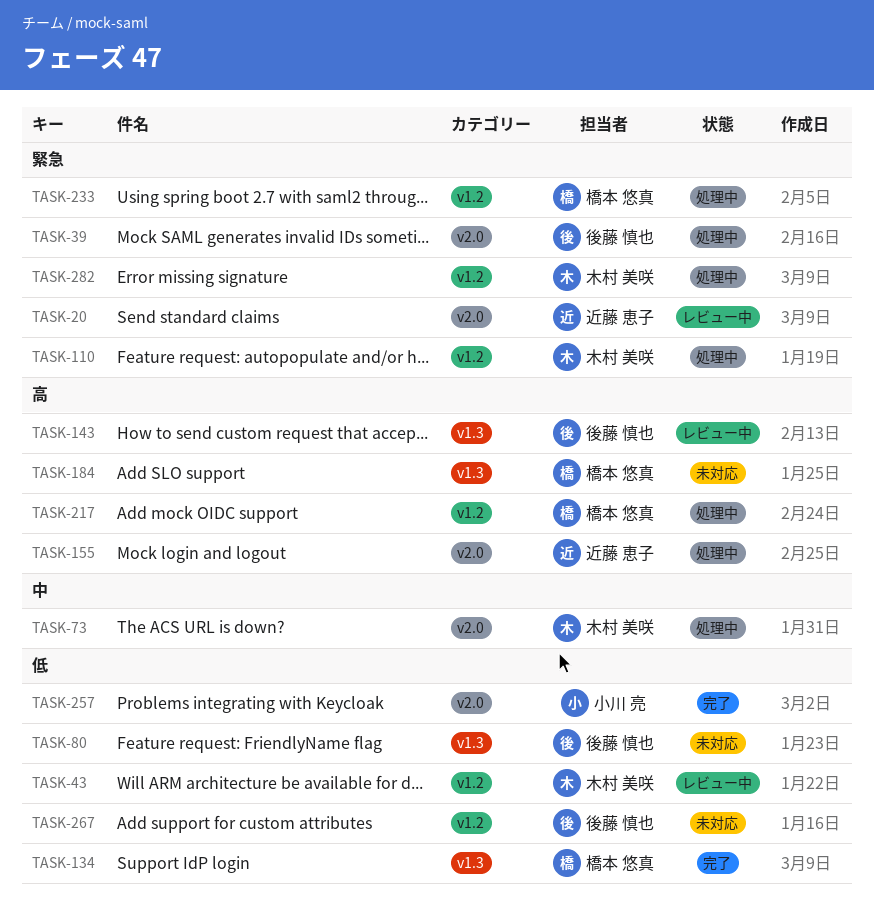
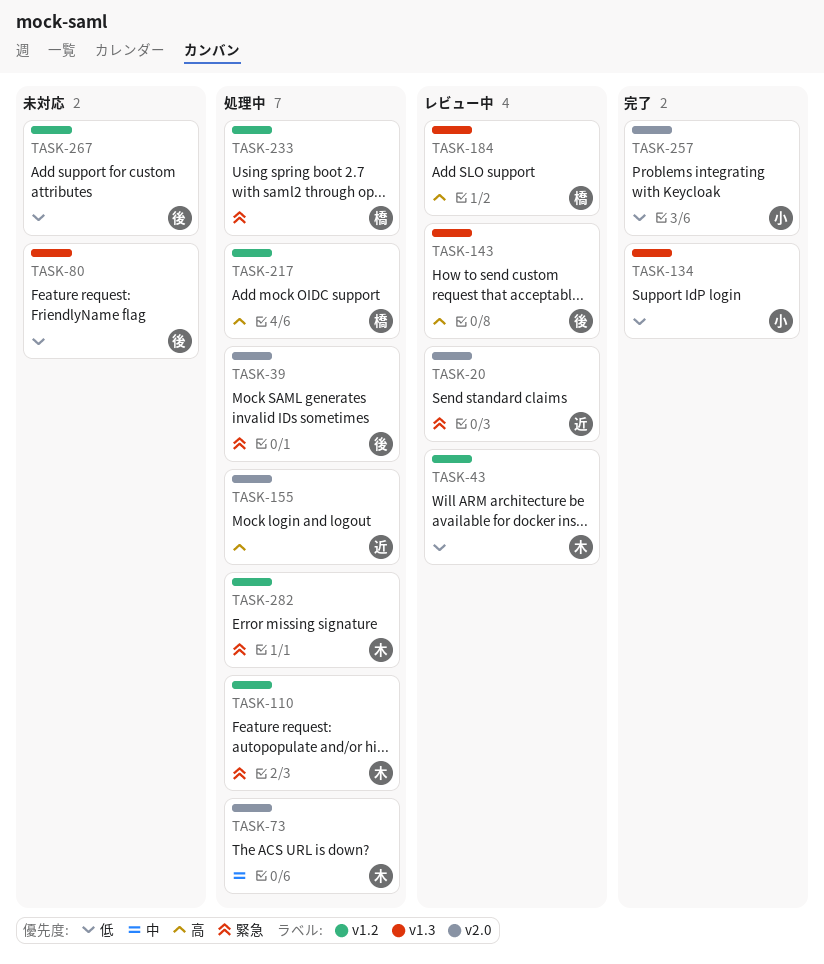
TASK-134, owner: 橋本 悠真 -> 小川 亮
TASK-184, status: 未対応 -> レビュー中

